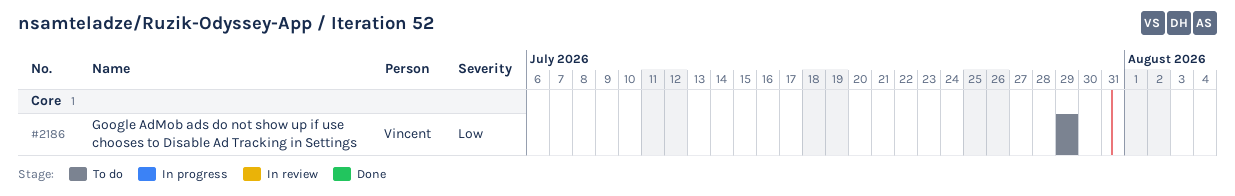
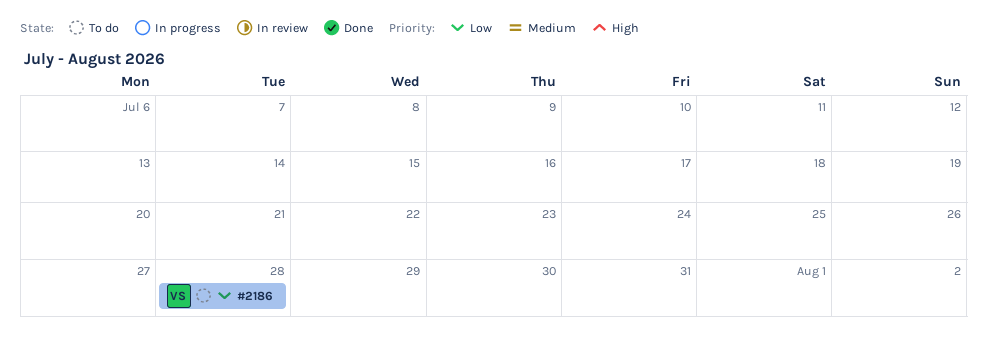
#2186, start: Jul 29 -> Jul 28
#2186, due: Jul 29 -> Jul 28

